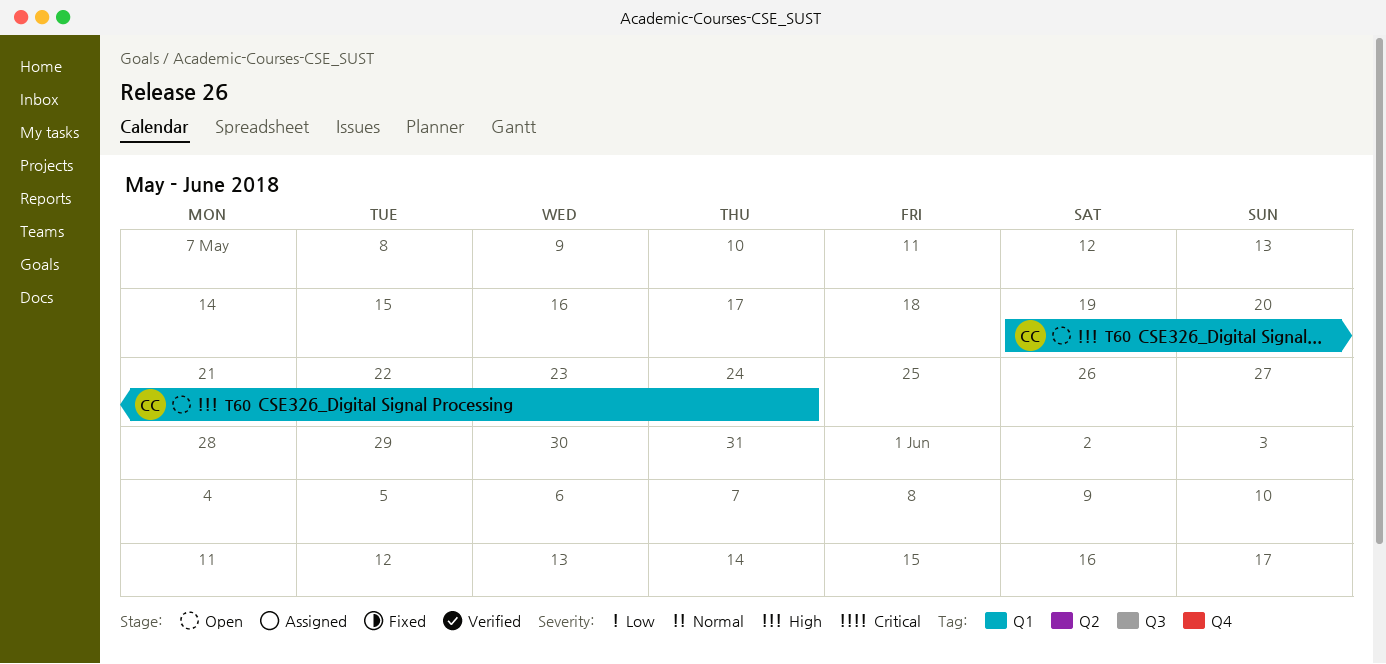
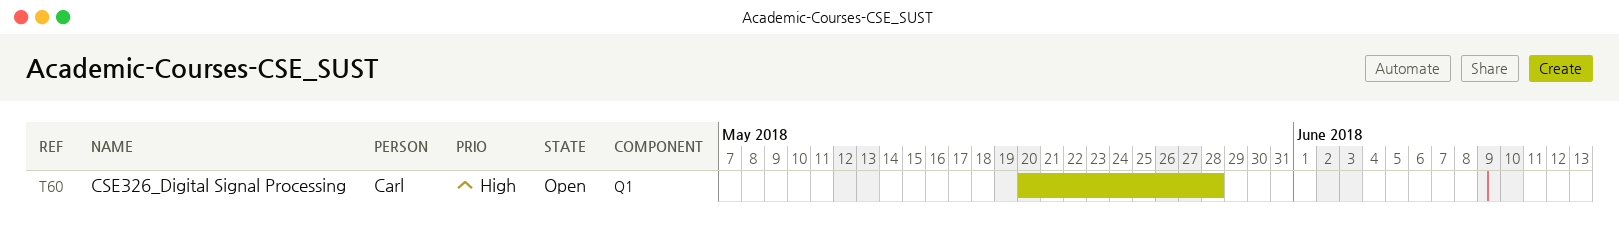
T60, start: May 19 -> May 20
T60, due: May 24 -> May 28

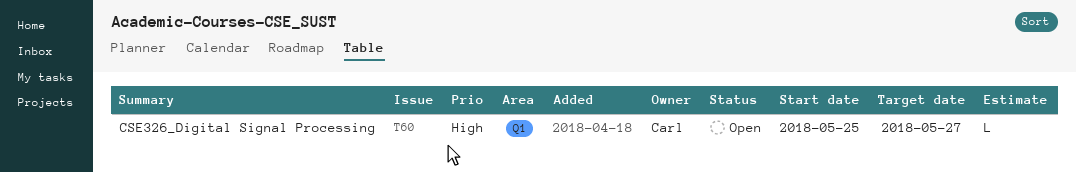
T60, start: May 20 -> May 25
T60, due: May 28 -> May 27

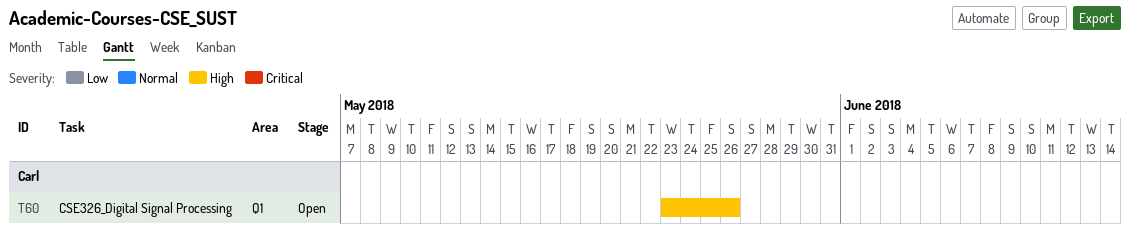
T60, start: May 25 -> May 23
T60, due: May 27 -> May 26

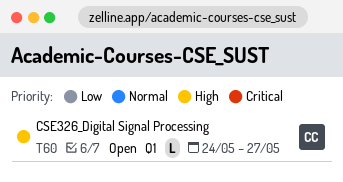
T60, start: May 23 -> May 24
T60, due: May 26 -> May 27

